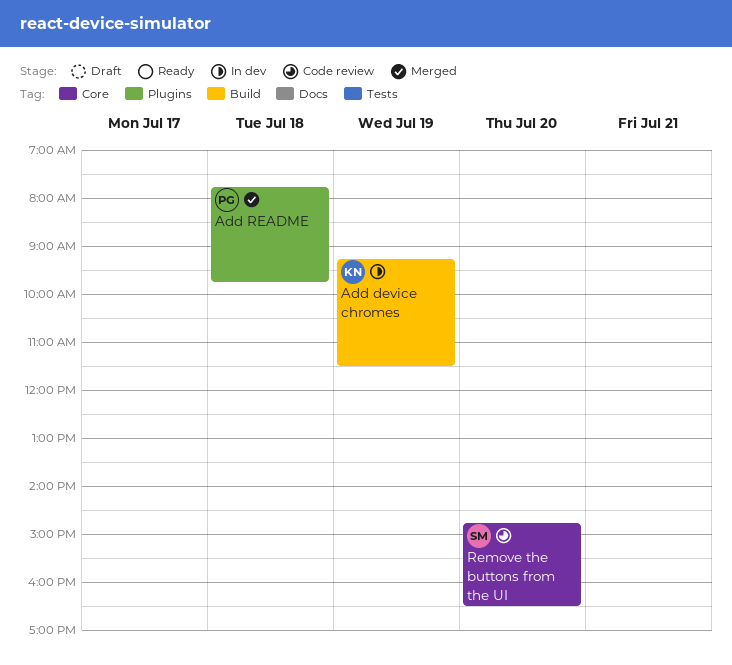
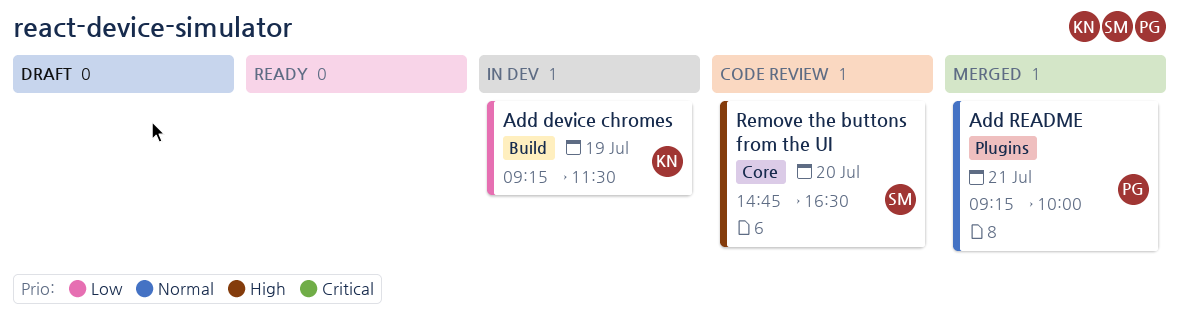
Add README, day: Jul 18 -> Jul 21
Add README, begins: 07:45 -> 09:15
Add README, ends: 09:45 -> 10:00

